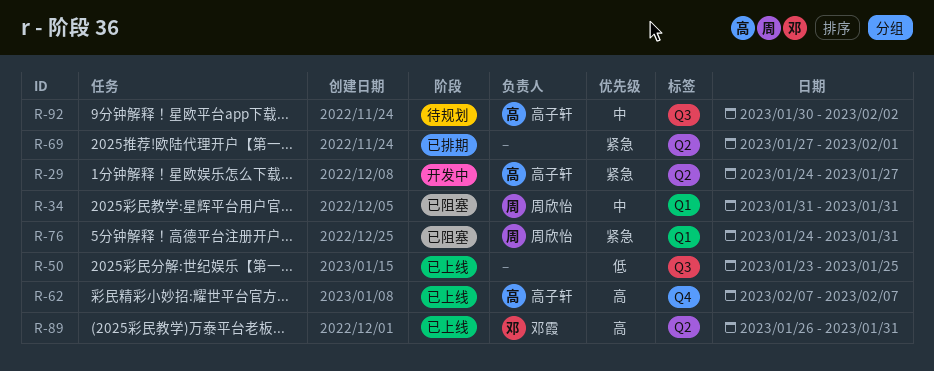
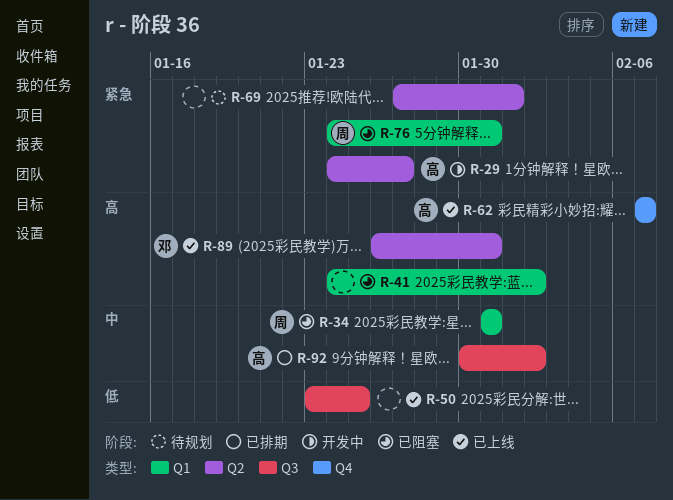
R-41: none -> present
R-69, status: 已排期 -> 待规划
R-92, status: 待规划 -> 已排期

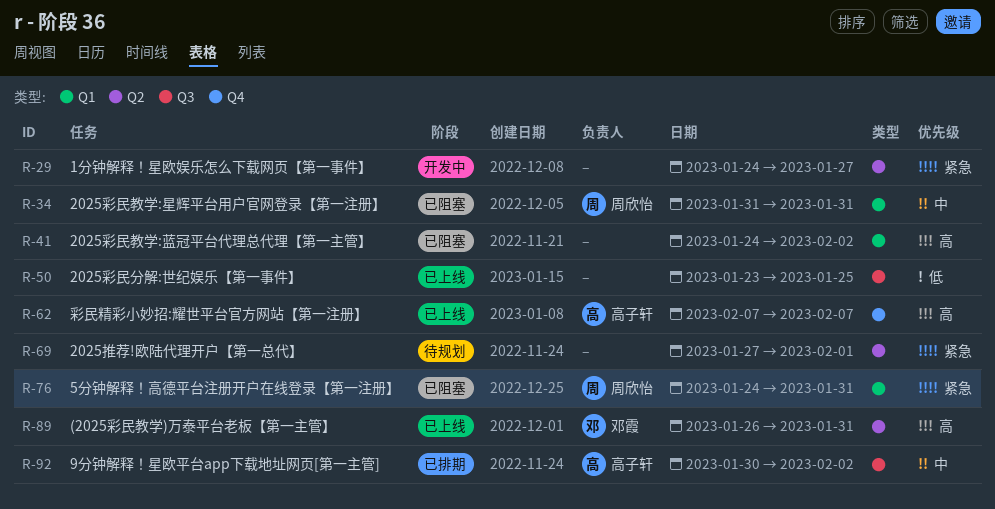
R-29, owner: 高子轩 -> none

